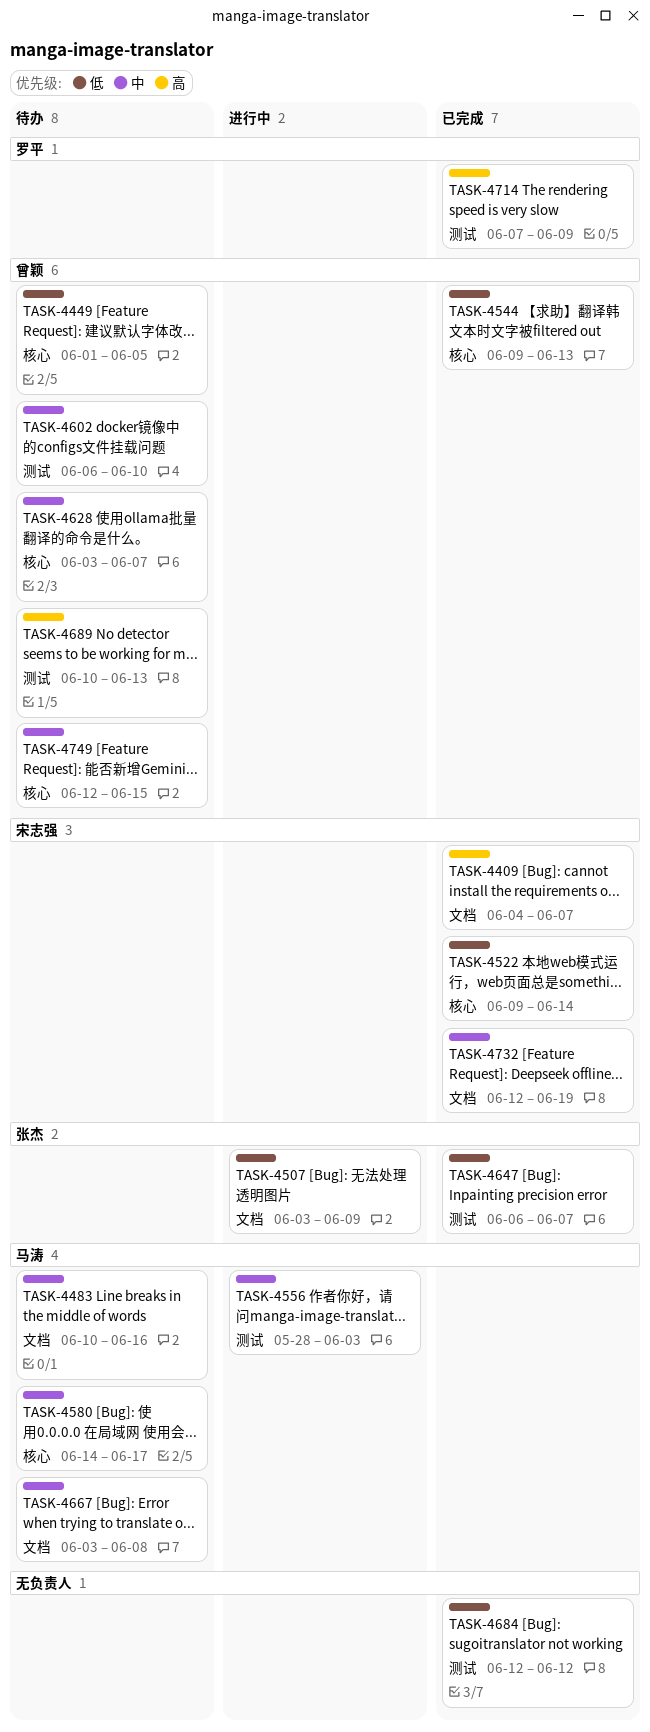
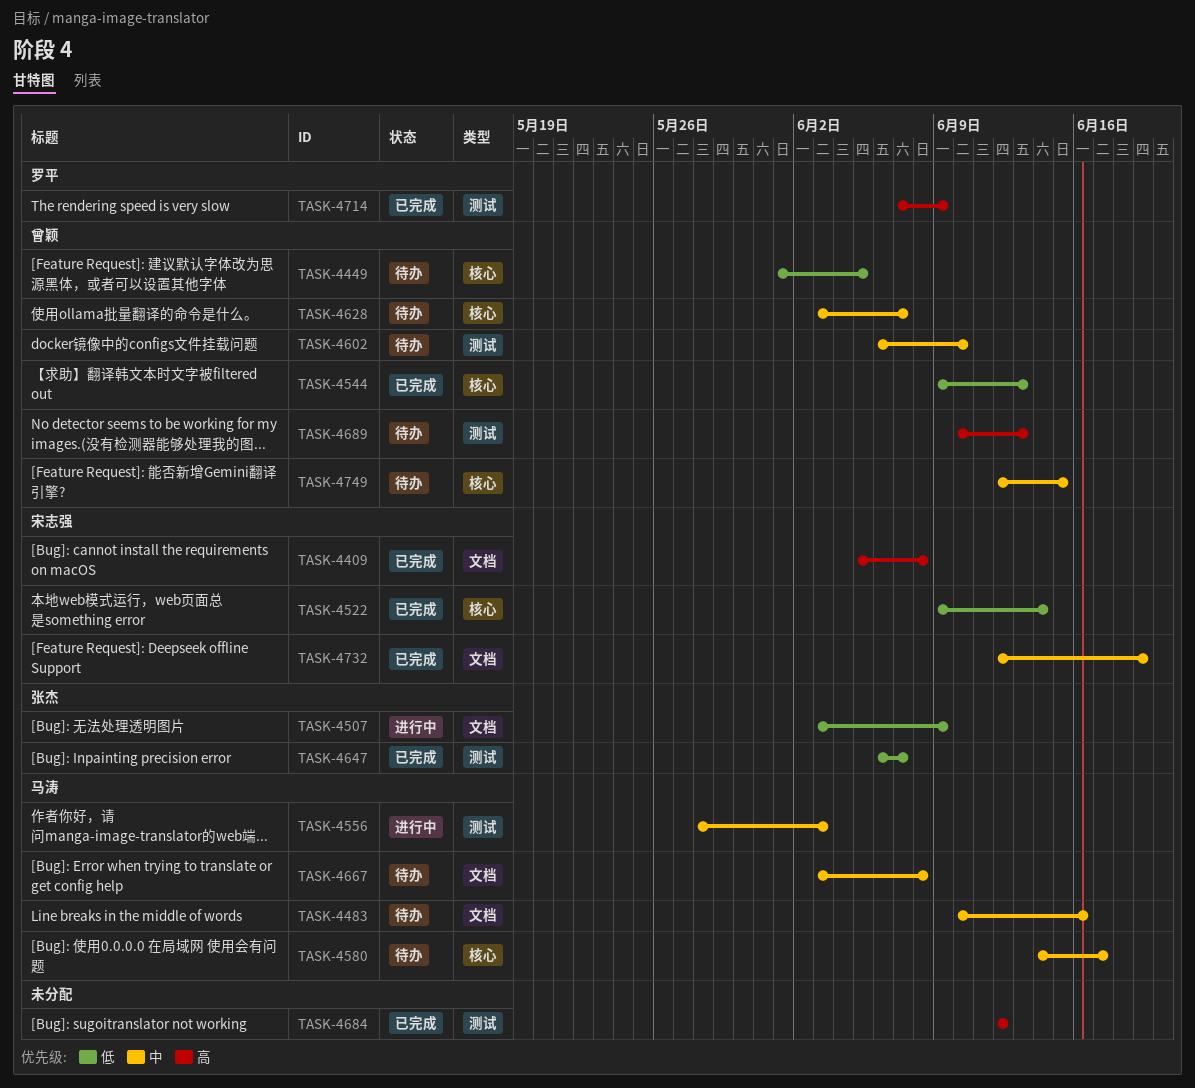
TASK-4409, start: Jun 4 -> Jun 5
TASK-4409, due: Jun 7 -> Jun 8
TASK-4684, priority: 低 -> 高

